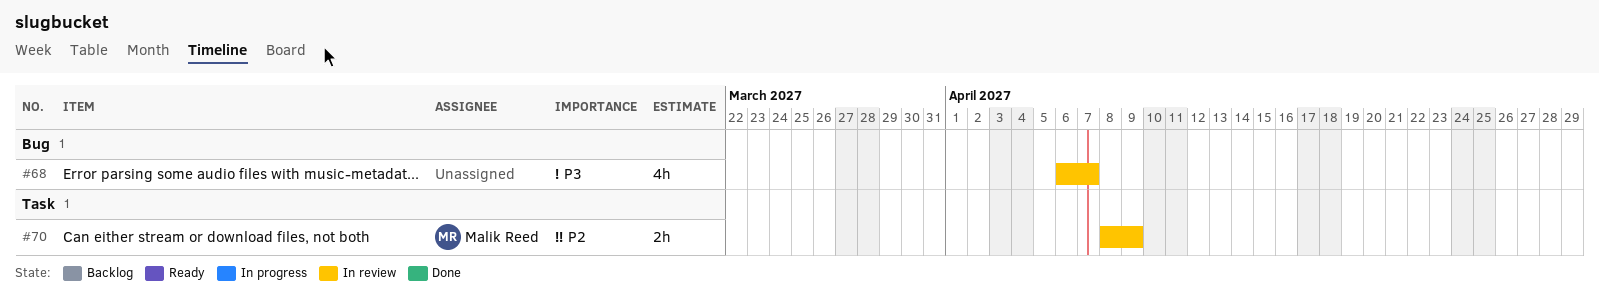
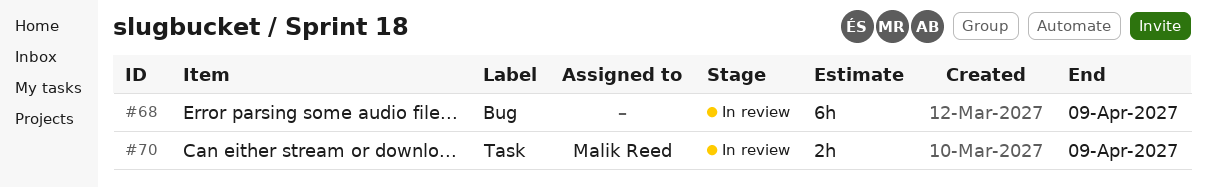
#68, estimate: 4h -> 6h
#68, due: Apr 7 -> Apr 9

